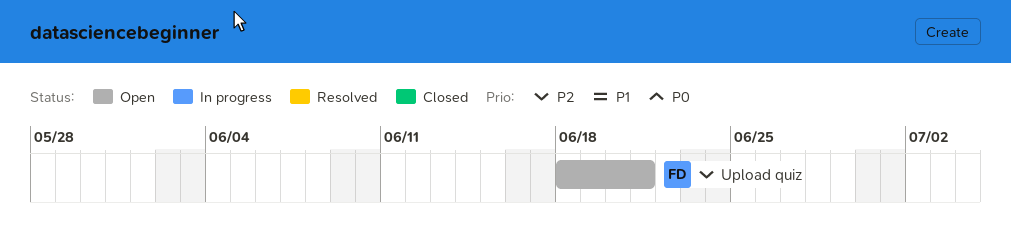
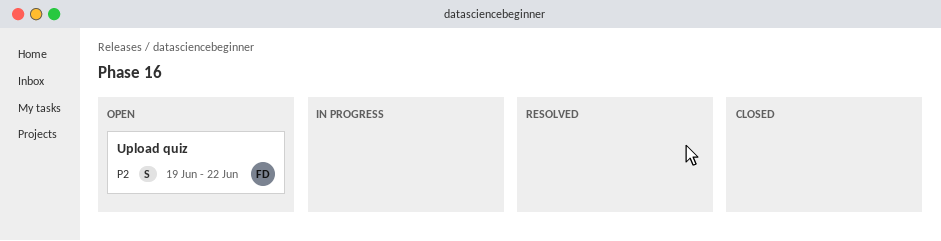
Upload quiz, start: Jun 18 -> Jun 19
Upload quiz, due: Jun 21 -> Jun 22

